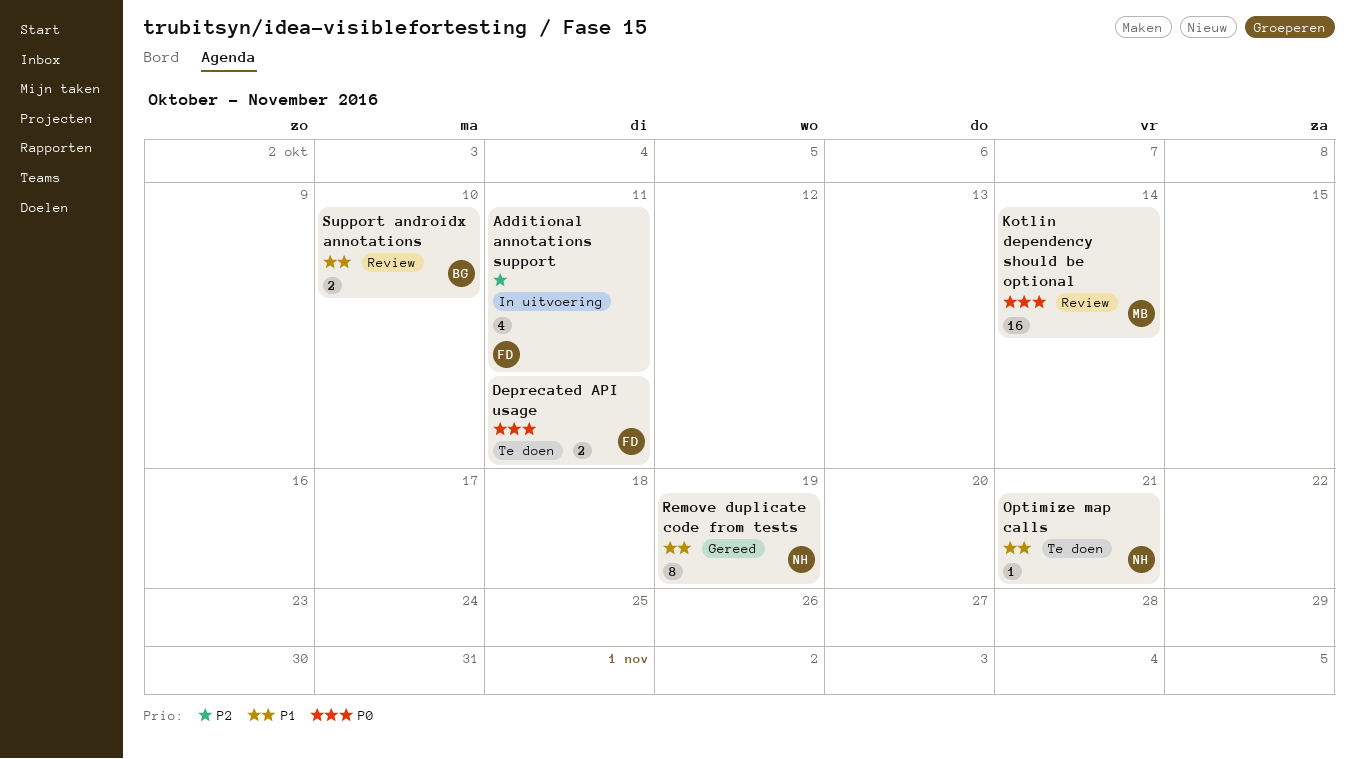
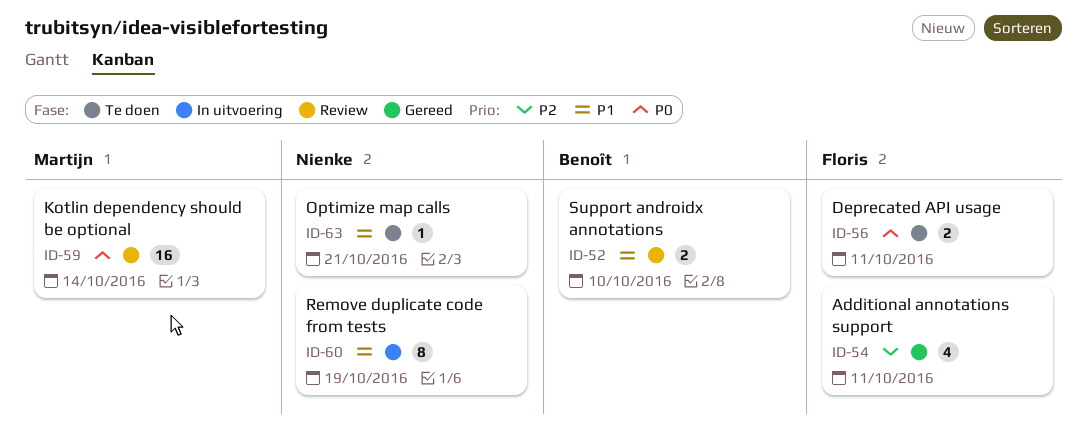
Additional annotations support, status: In uitvoering -> Gereed
Remove duplicate code from tests, status: Gereed -> In uitvoering

